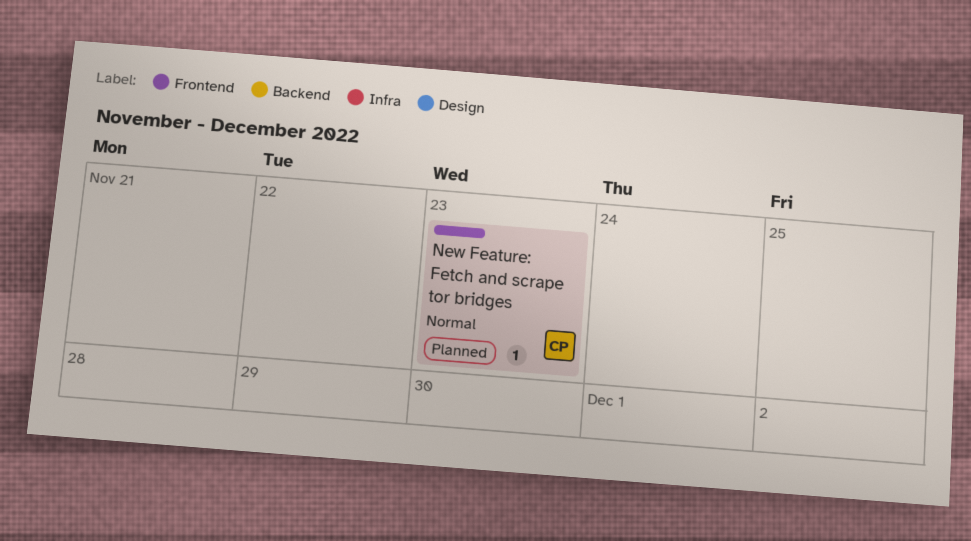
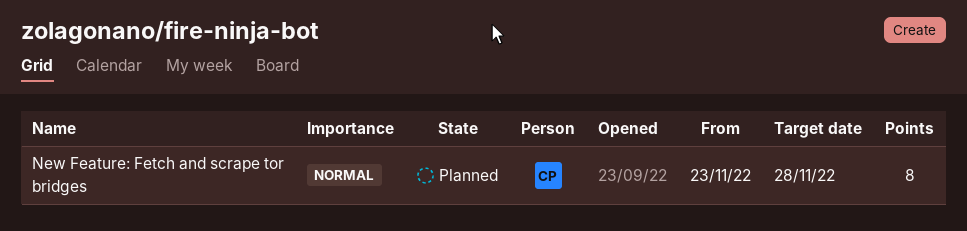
New Feature: Fetch and scrape tor bridges, estimate: 1 -> 8
New Feature: Fetch and scrape tor bridges, due: Nov 23 -> Nov 28

